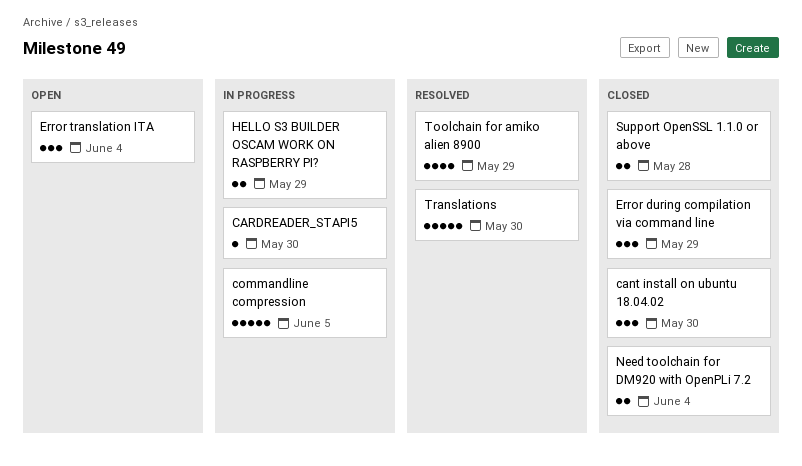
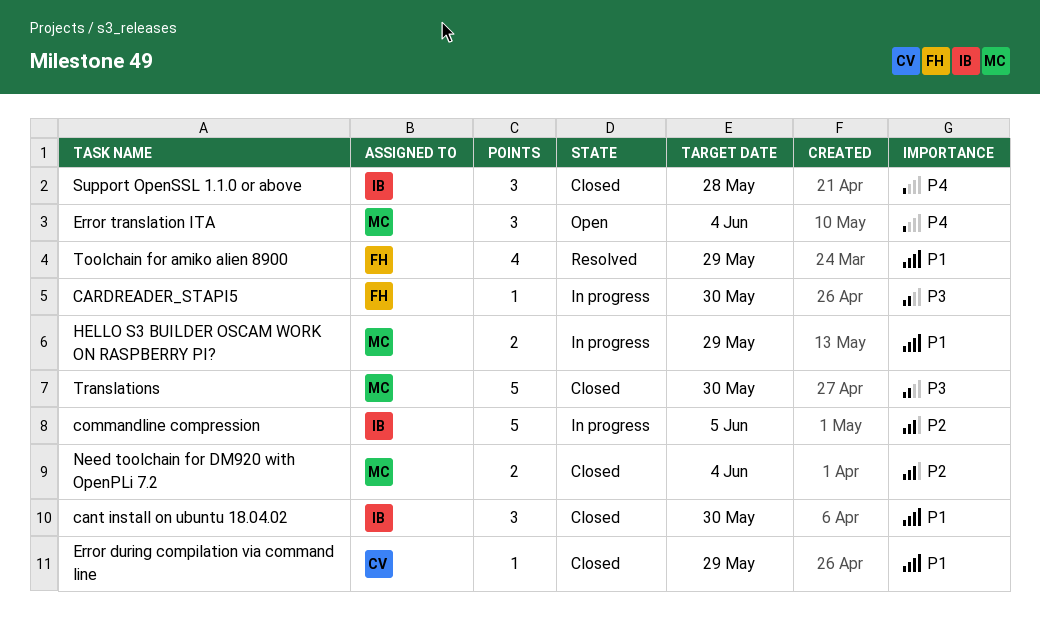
Error during compilation via command line, estimate: 3 -> 1
Support OpenSSL 1.1.0 or above, estimate: 2 -> 3
Translations, status: Resolved -> Closed

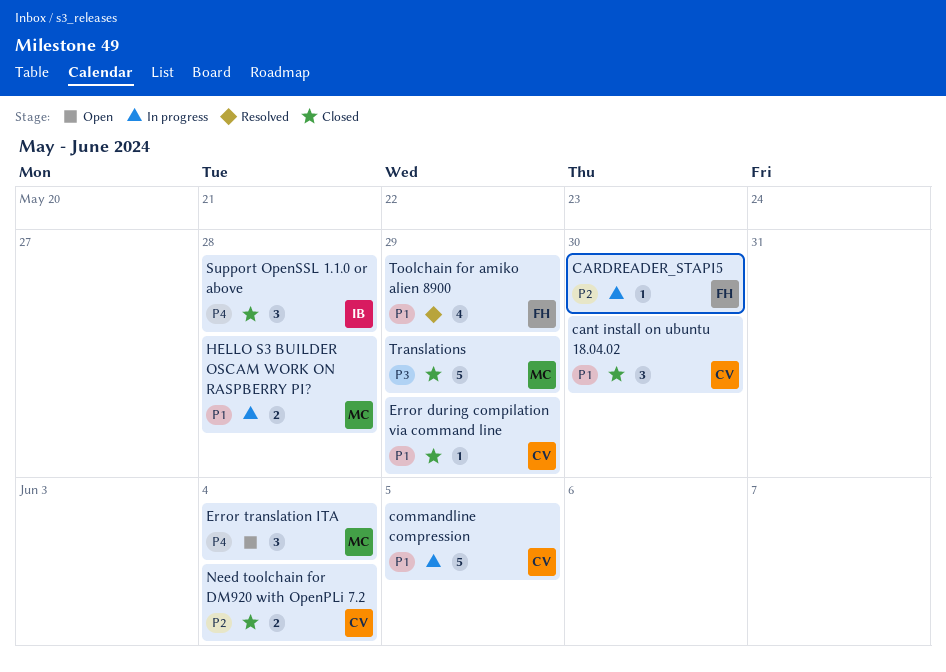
cant install on ubuntu 18.04.02, owner: IB -> CV
CARDREADER_STAPI5, priority: P3 -> P2
commandline compression, owner: IB -> CV
commandline compression, priority: P2 -> P1
HELLO S3 BUILDER OSCAM WORK ON RASPBERRY PI?, due: May 29 -> May 28
Need toolchain for DM920 with OpenPLi 7.2, owner: MC -> CV
Translations, due: May 30 -> May 29

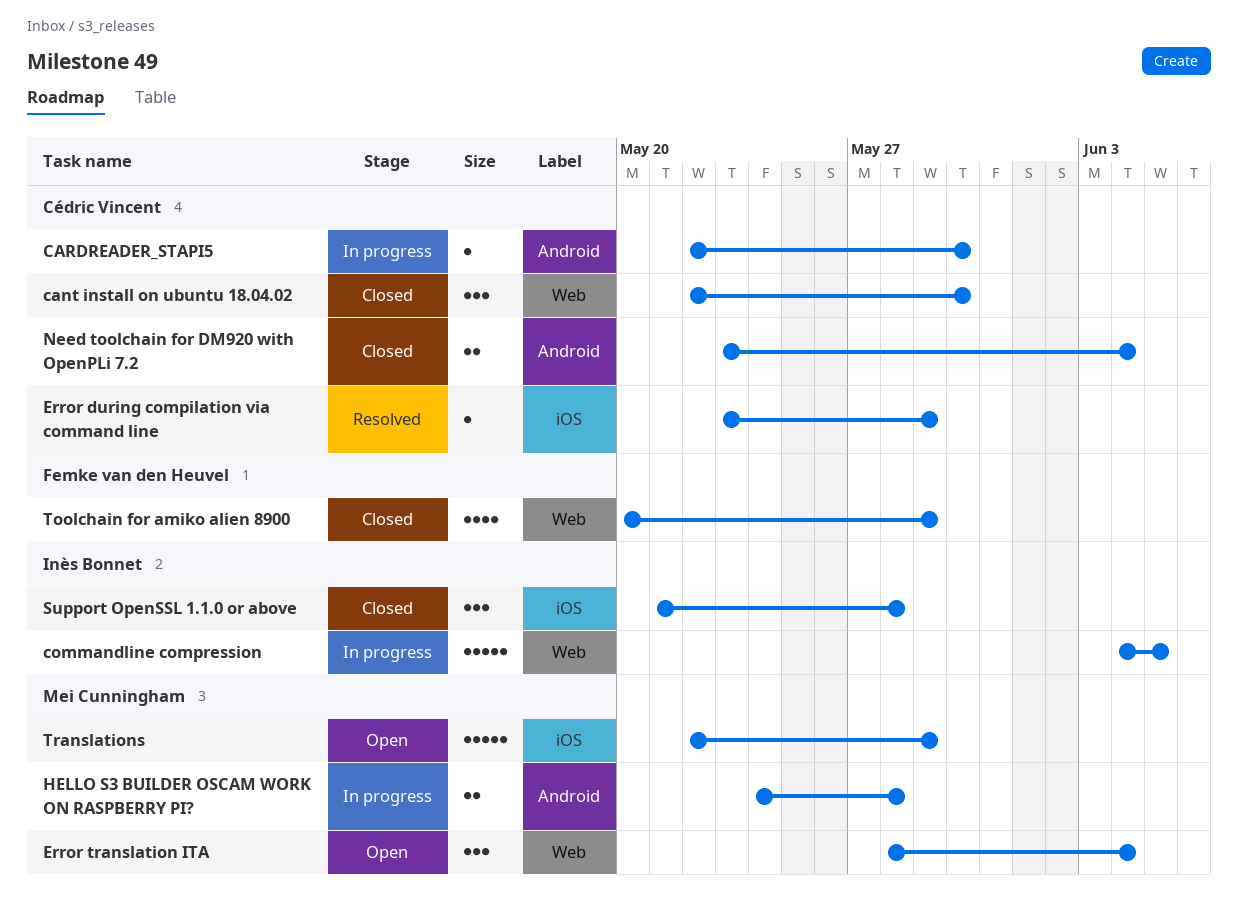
CARDREADER_STAPI5, owner: Femke van den Heuvel -> Cédric Vincent
commandline compression, owner: Cédric Vincent -> Inès Bonnet
Error during compilation via command line, status: Closed -> Resolved
Toolchain for amiko alien 8900, status: Resolved -> Closed
Translations, status: Closed -> Open

